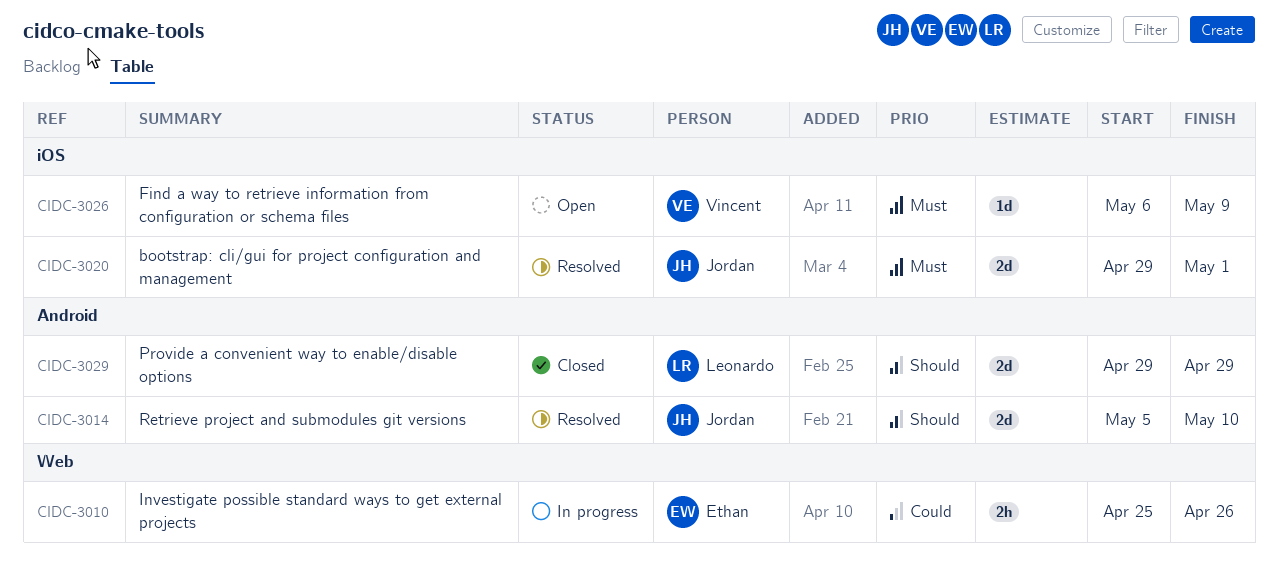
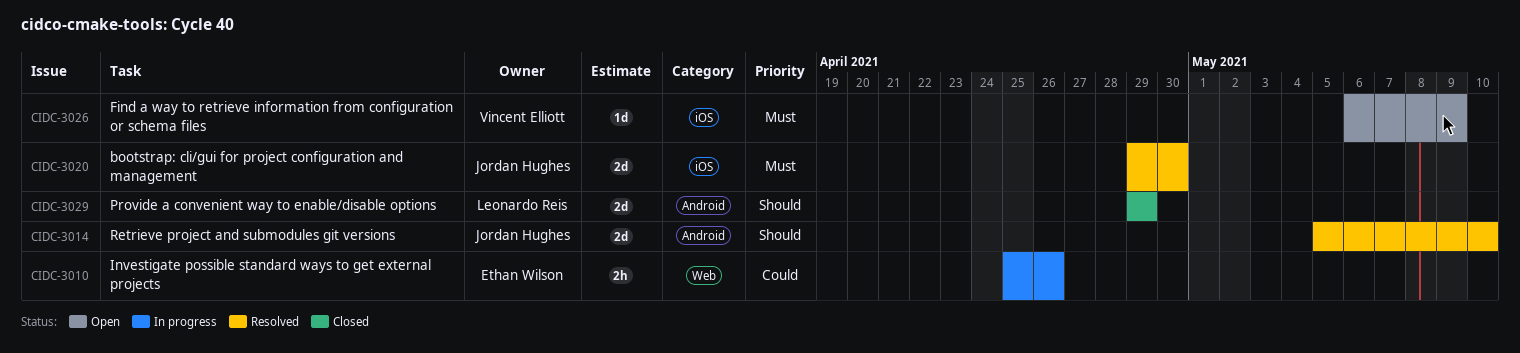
CIDC-3020, due: May 1 -> Apr 30

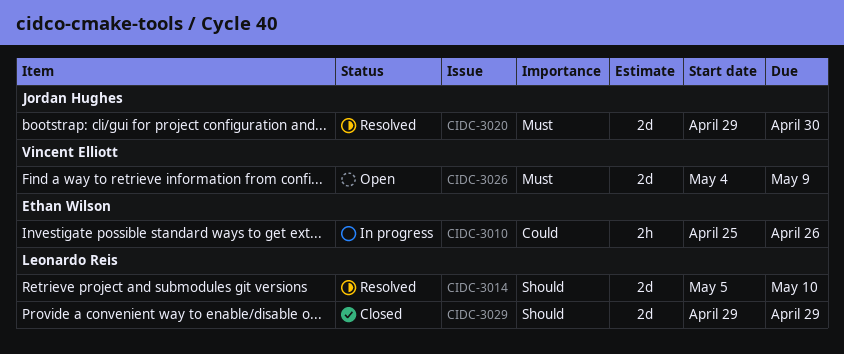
CIDC-3014, owner: Jordan Hughes -> Leonardo Reis
CIDC-3026, estimate: 1d -> 2d
CIDC-3026, start: May 6 -> May 4

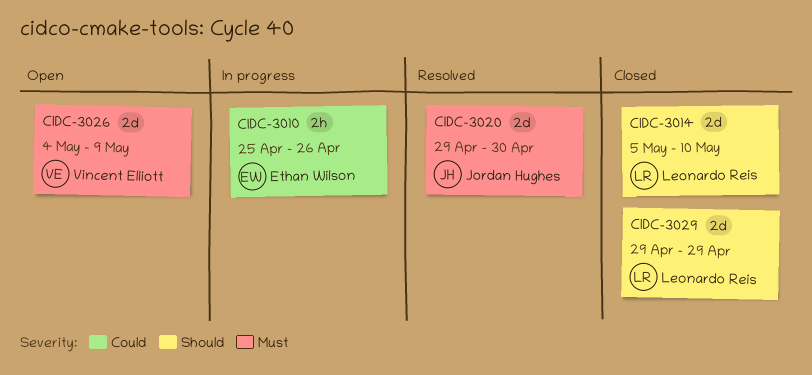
CIDC-3014, status: Resolved -> Closed

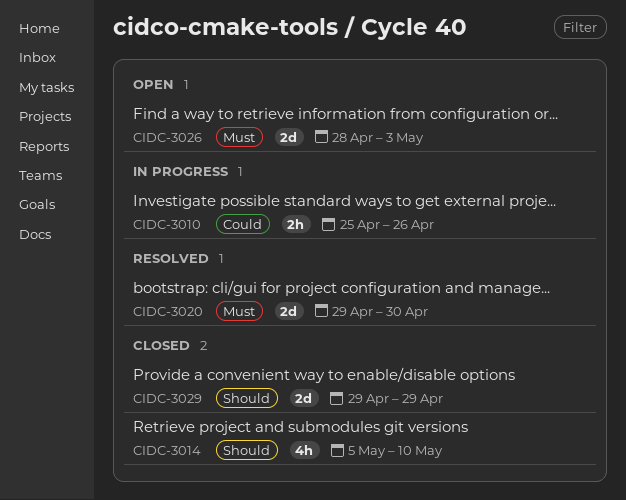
CIDC-3014, estimate: 2d -> 4h
CIDC-3026, start: May 4 -> Apr 28
CIDC-3026, due: May 9 -> May 3

